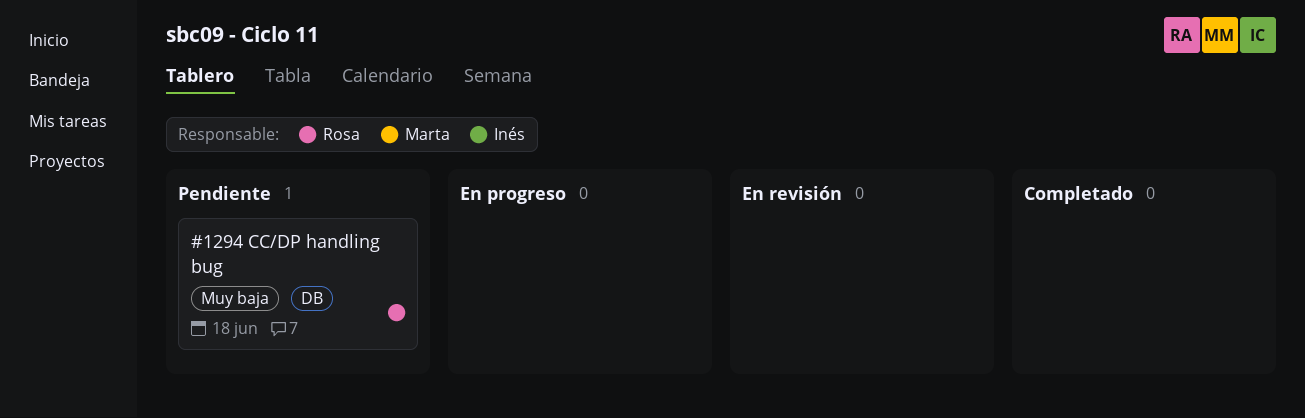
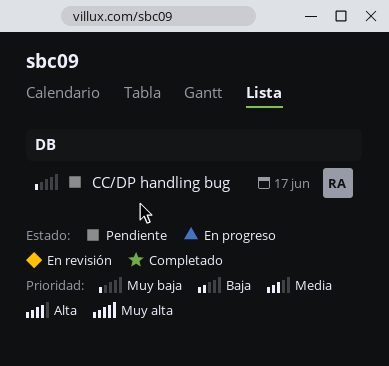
CC/DP handling bug, due: Jun 18 -> Jun 17

